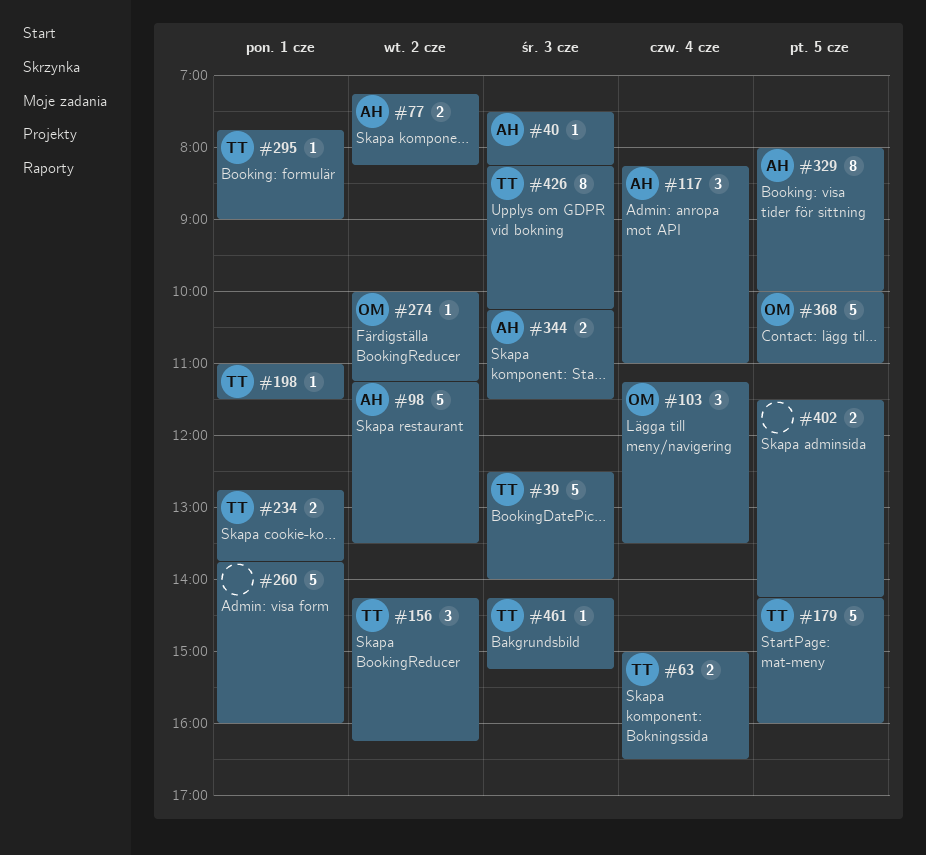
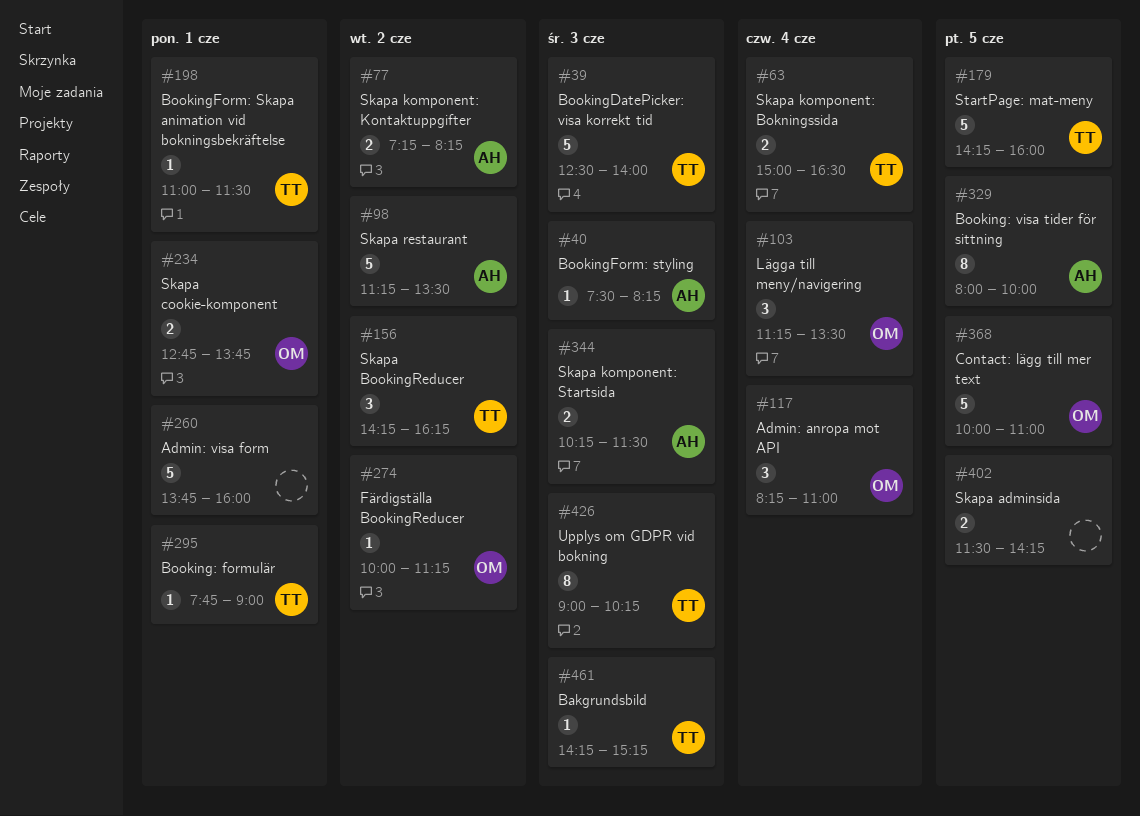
#117, owner: AH -> OM
#234, owner: TT -> OM
#426, begins: 08:15 -> 09:00

